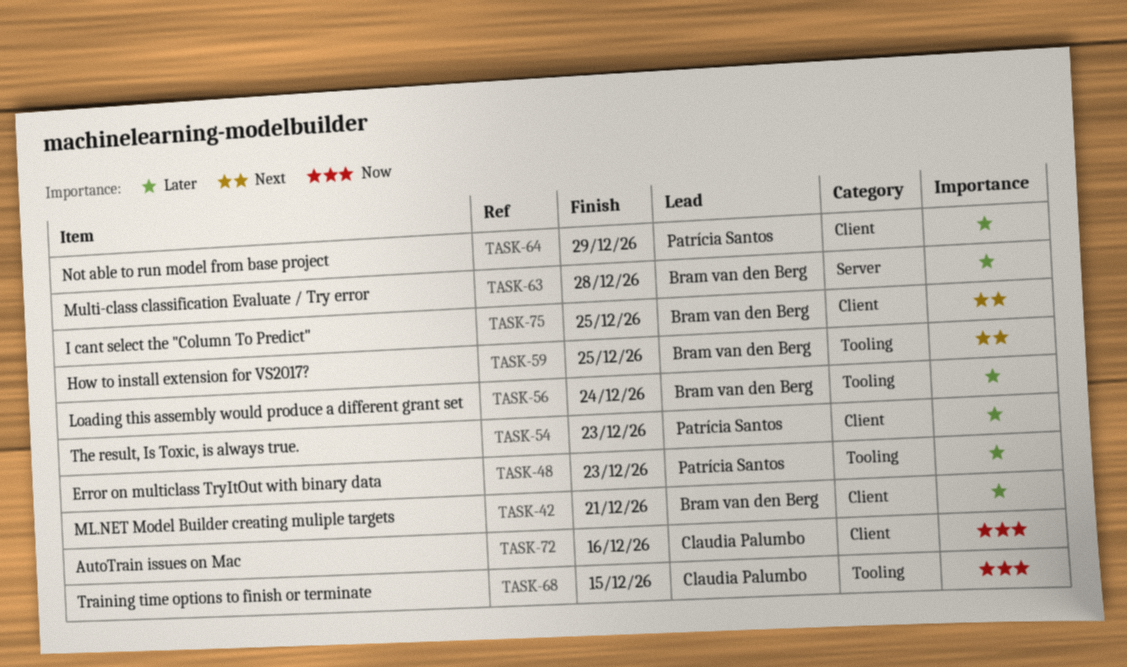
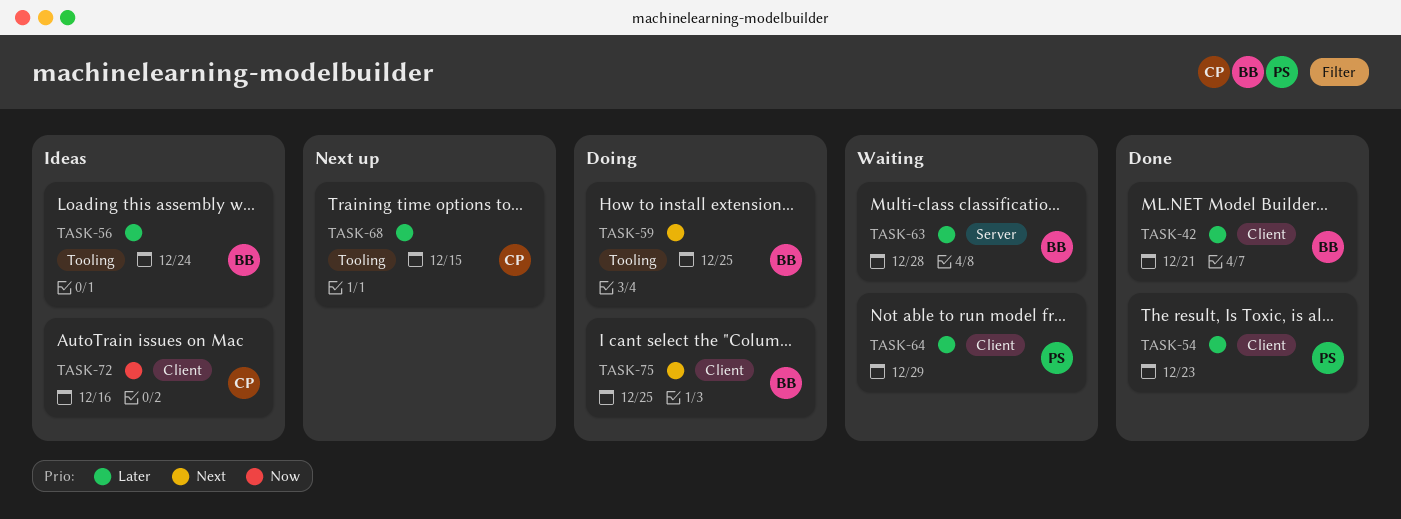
TASK-48: present -> none
TASK-68, priority: Now -> Later

